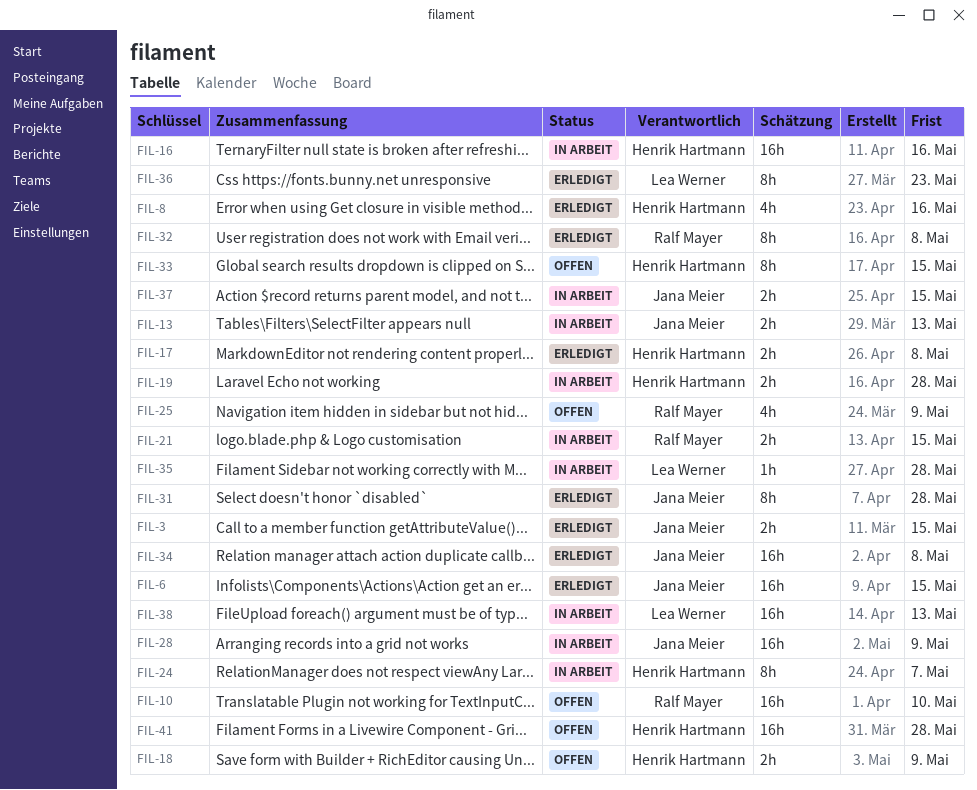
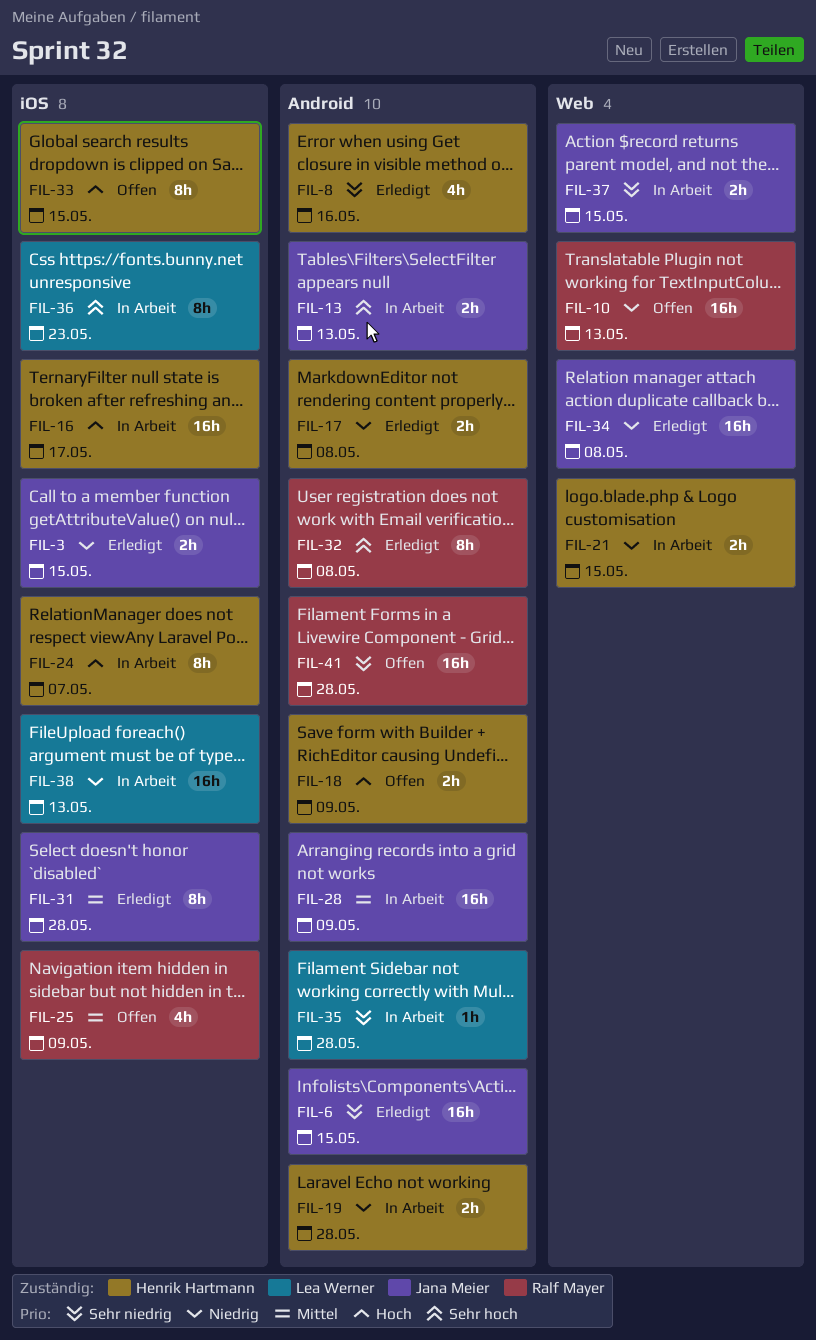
FIL-10, due: May 10 -> May 13
FIL-16, due: May 16 -> May 17
FIL-21, owner: Ralf Mayer -> Henrik Hartmann
FIL-36, status: Erledigt -> In Arbeit
FIL-41, owner: Henrik Hartmann -> Ralf Mayer

